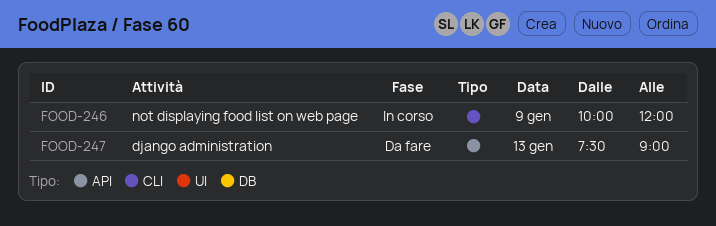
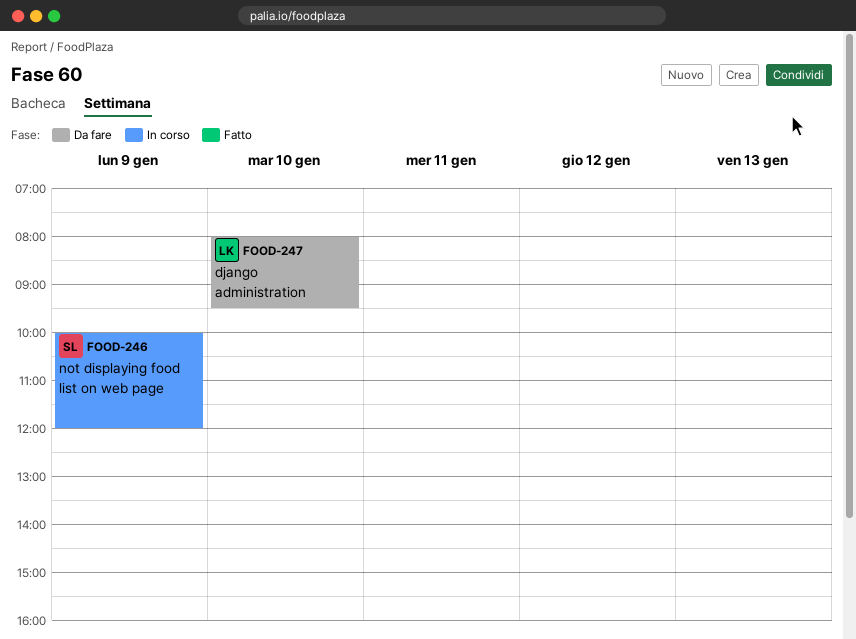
FOOD-247, day: Jan 13 -> Jan 10
FOOD-247, begins: 07:30 -> 08:00
FOOD-247, ends: 09:00 -> 09:30

